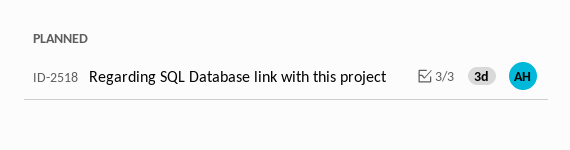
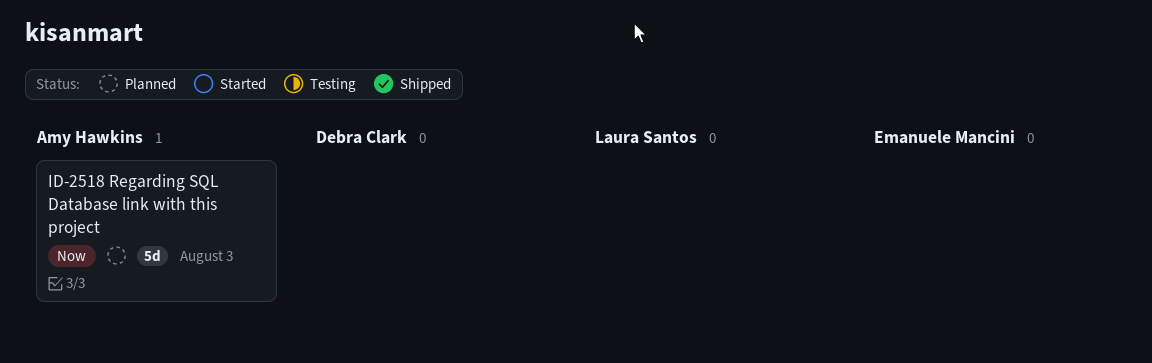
ID-2518, estimate: 3d -> 5d

